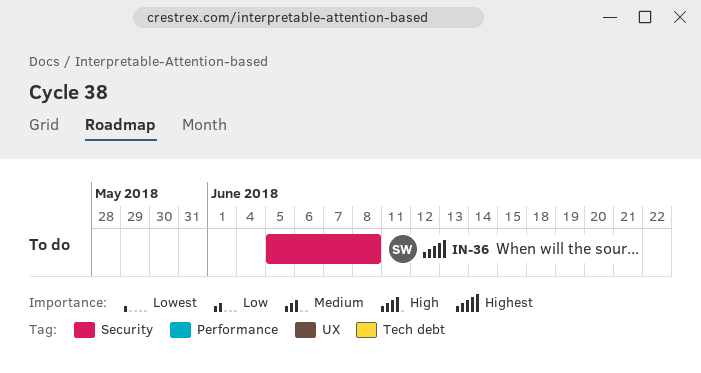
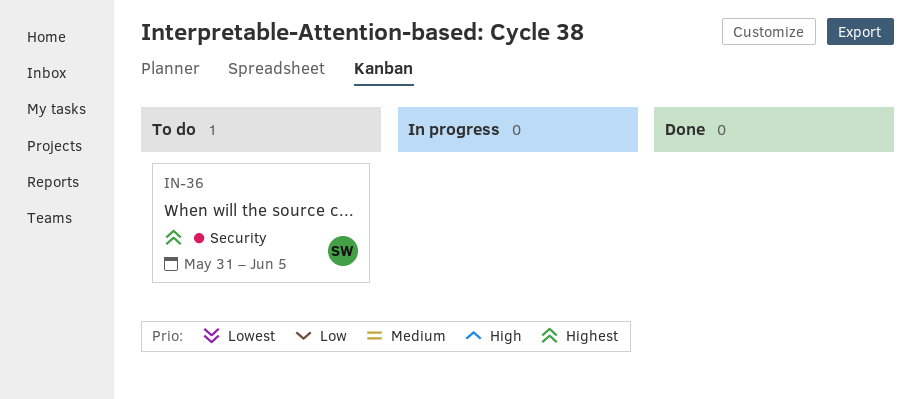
IN-36, start: Jun 5 -> May 31
IN-36, due: Jun 8 -> Jun 5

